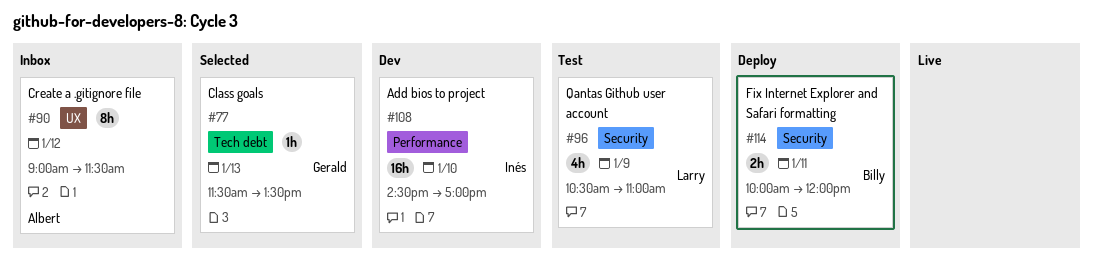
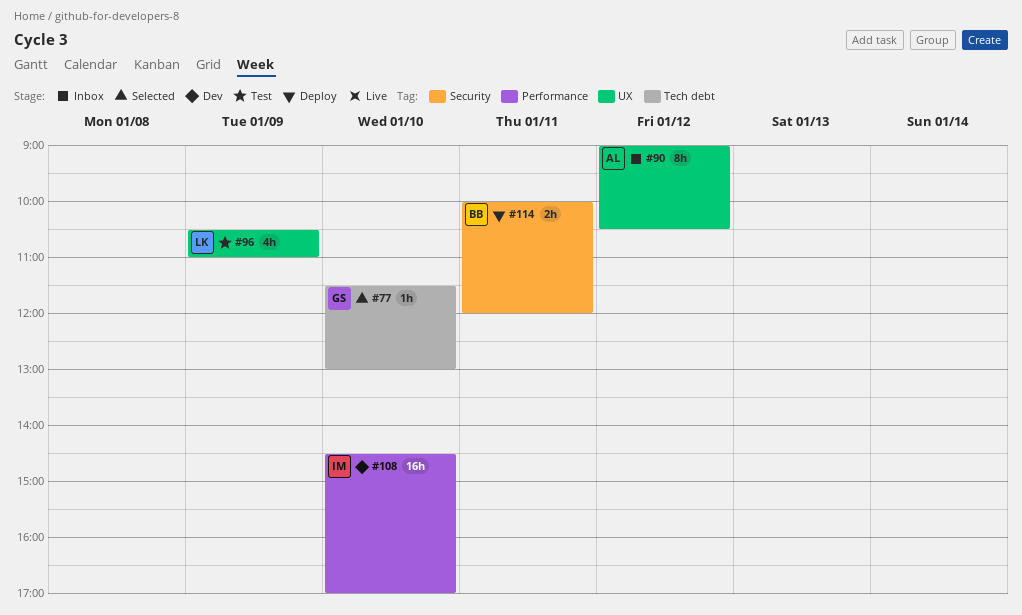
#77, day: Jan 13 -> Jan 10
#77, ends: 13:30 -> 13:00
#90, ends: 11:30 -> 10:30
#96, label: Security -> UX

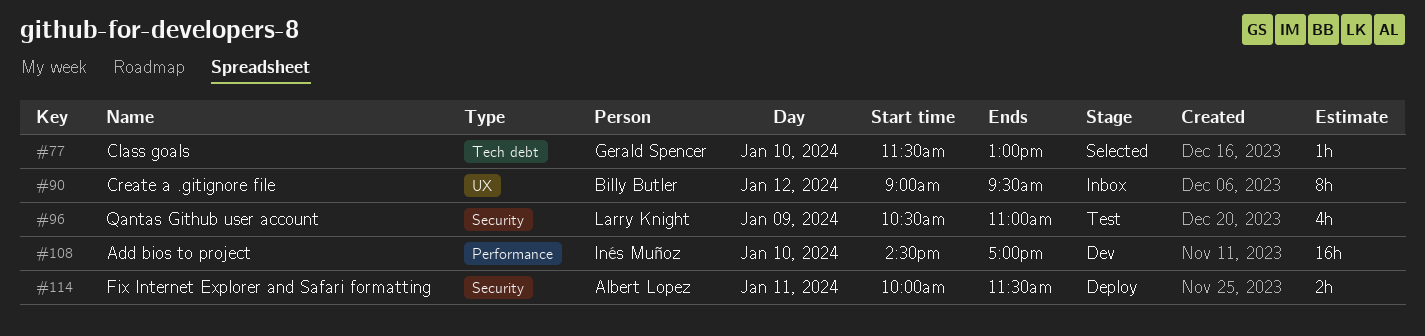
#90, owner: Albert Lopez -> Billy Butler
#90, ends: 10:30 -> 09:30
#96, label: UX -> Security
#114, owner: Billy Butler -> Albert Lopez
#114, ends: 12:00 -> 11:30

